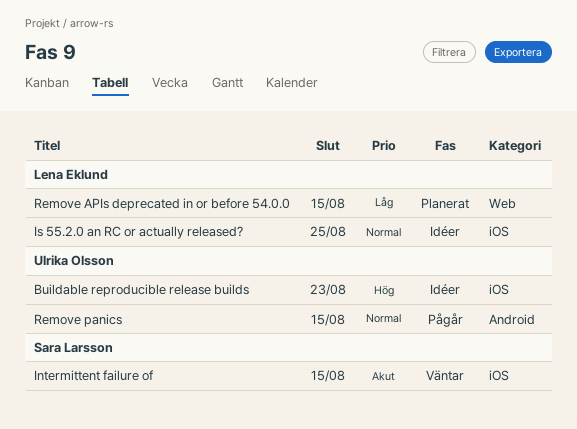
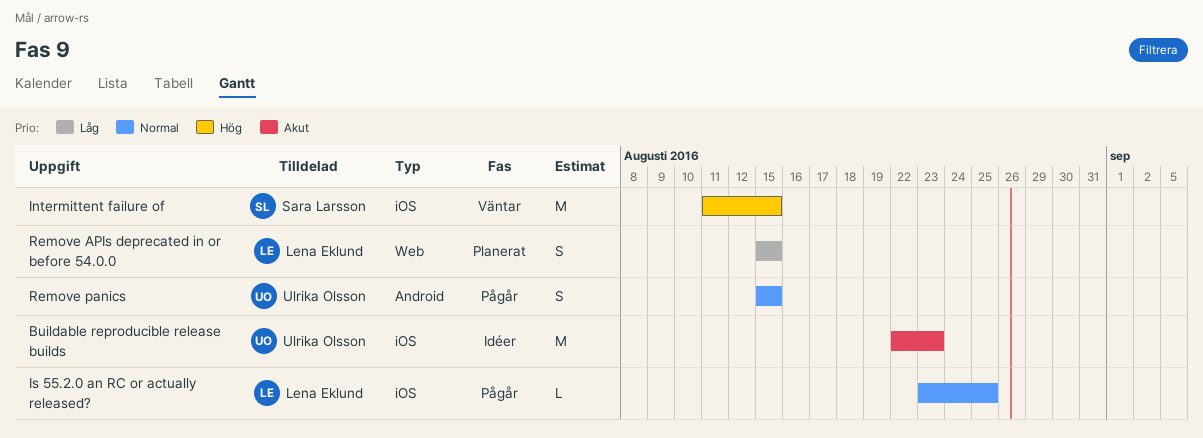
Buildable reproducible release builds, priority: Hög -> Akut
Intermittent failure of, priority: Akut -> Hög
Is 55.2.0 an RC or actually released?, status: Idéer -> Pågår

